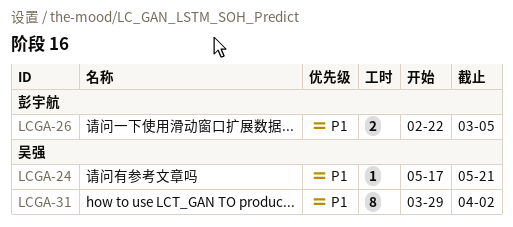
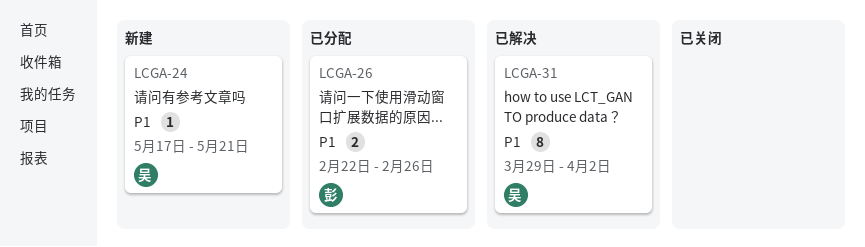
LCGA-26, due: Mar 5 -> Feb 26

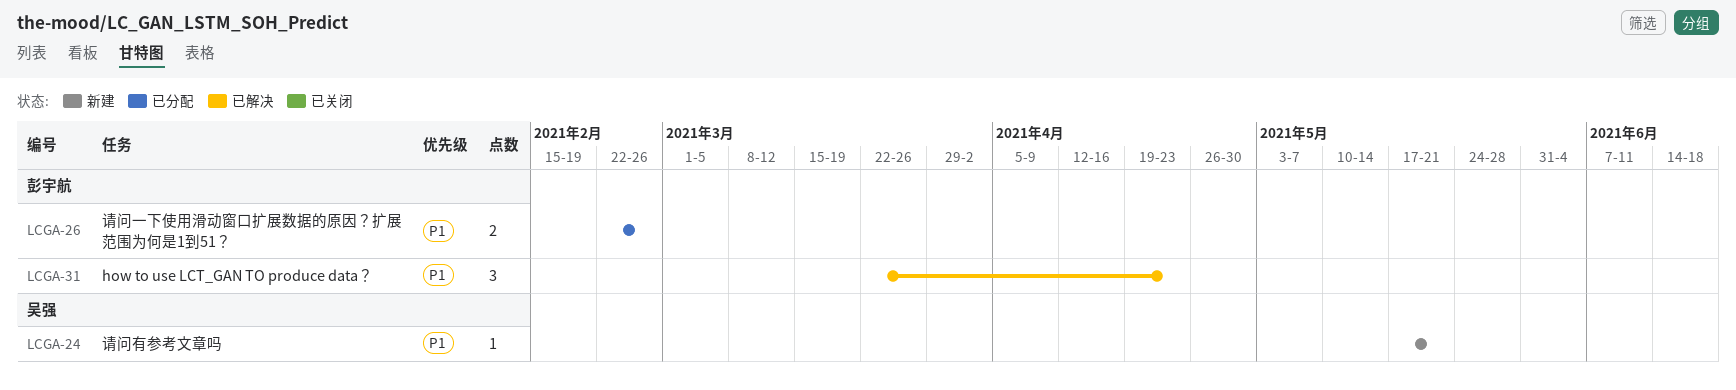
LCGA-31, owner: 吴强 -> 彭宇航
LCGA-31, estimate: 8 -> 3
LCGA-31, start: Mar 29 -> Mar 22
LCGA-31, due: Apr 2 -> Apr 23

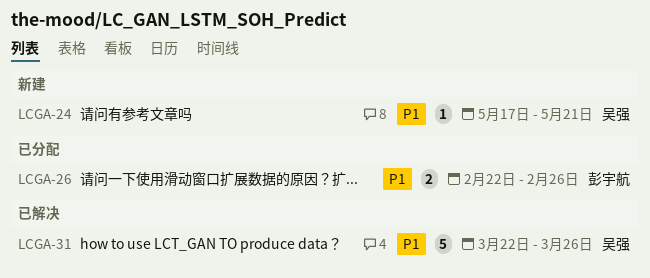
LCGA-31, owner: 彭宇航 -> 吴强
LCGA-31, estimate: 3 -> 5
LCGA-31, due: Apr 23 -> Mar 26

